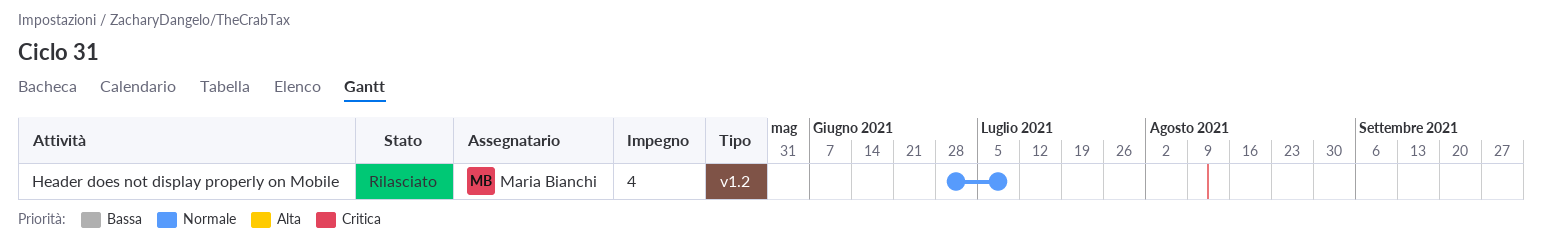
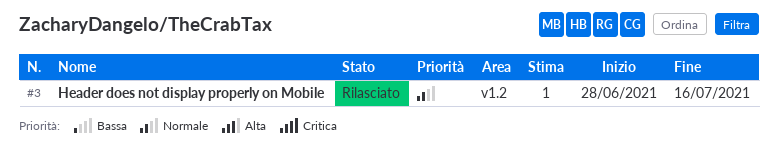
Header does not display properly on Mobile, estimate: 4 -> 1
Header does not display properly on Mobile, due: Jul 9 -> Jul 16

